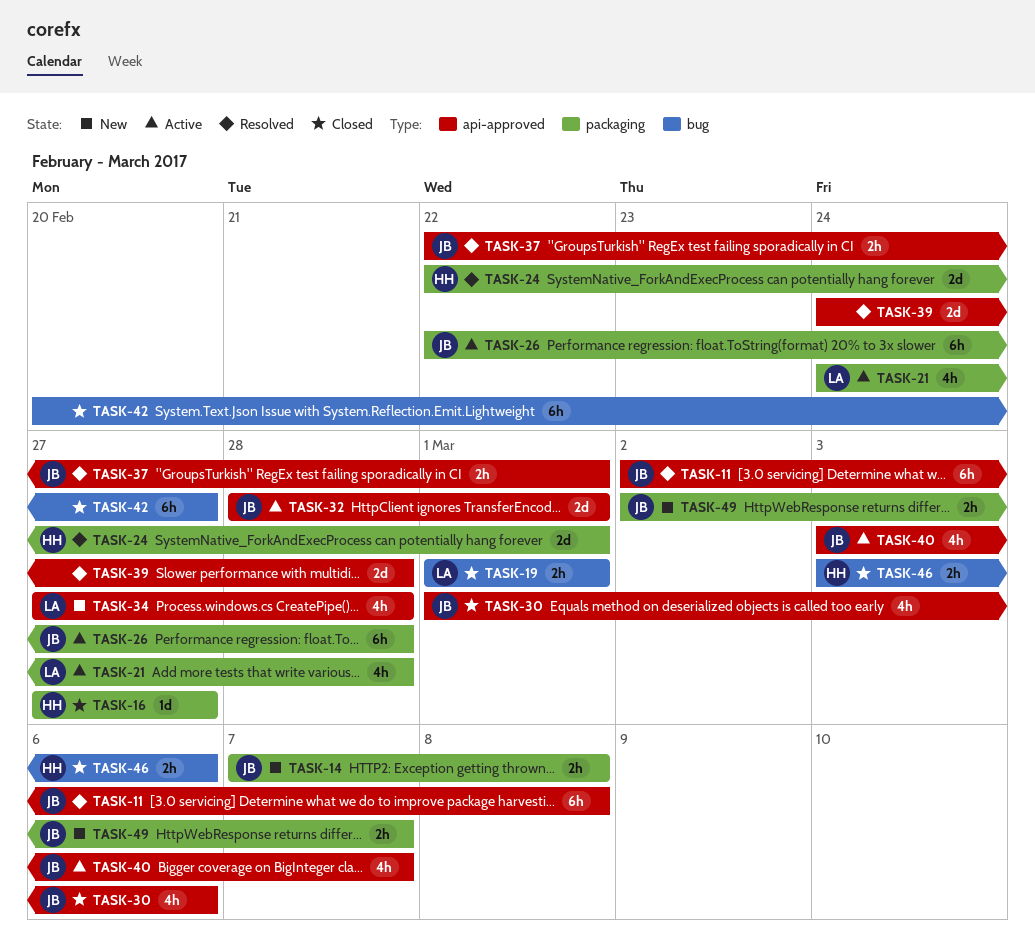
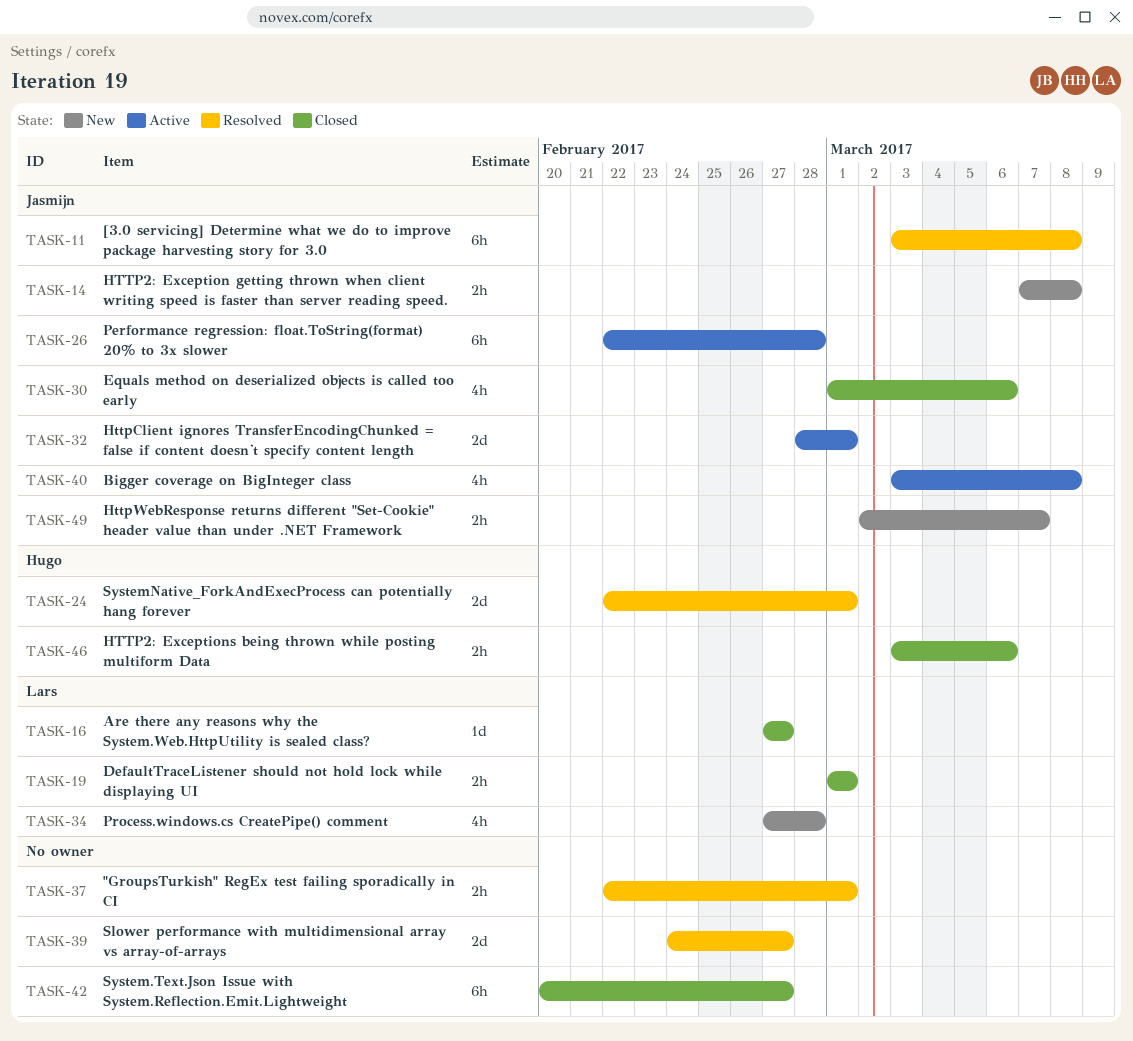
TASK-11, start: Mar 2 -> Mar 3
TASK-16, owner: Hugo -> Lars
TASK-21: present -> none
TASK-37, owner: Jasmijn -> none
TASK-39, due: Feb 28 -> Feb 27
TASK-40, due: Mar 7 -> Mar 8

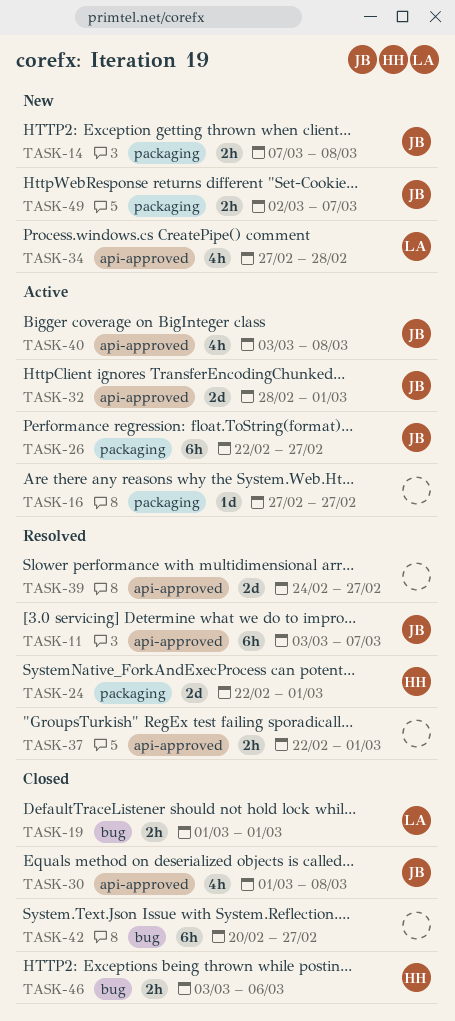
TASK-11, due: Mar 8 -> Mar 7
TASK-16, status: Closed -> Active
TASK-16, owner: Lars -> none
TASK-26, due: Feb 28 -> Feb 27
TASK-30, due: Mar 6 -> Mar 8

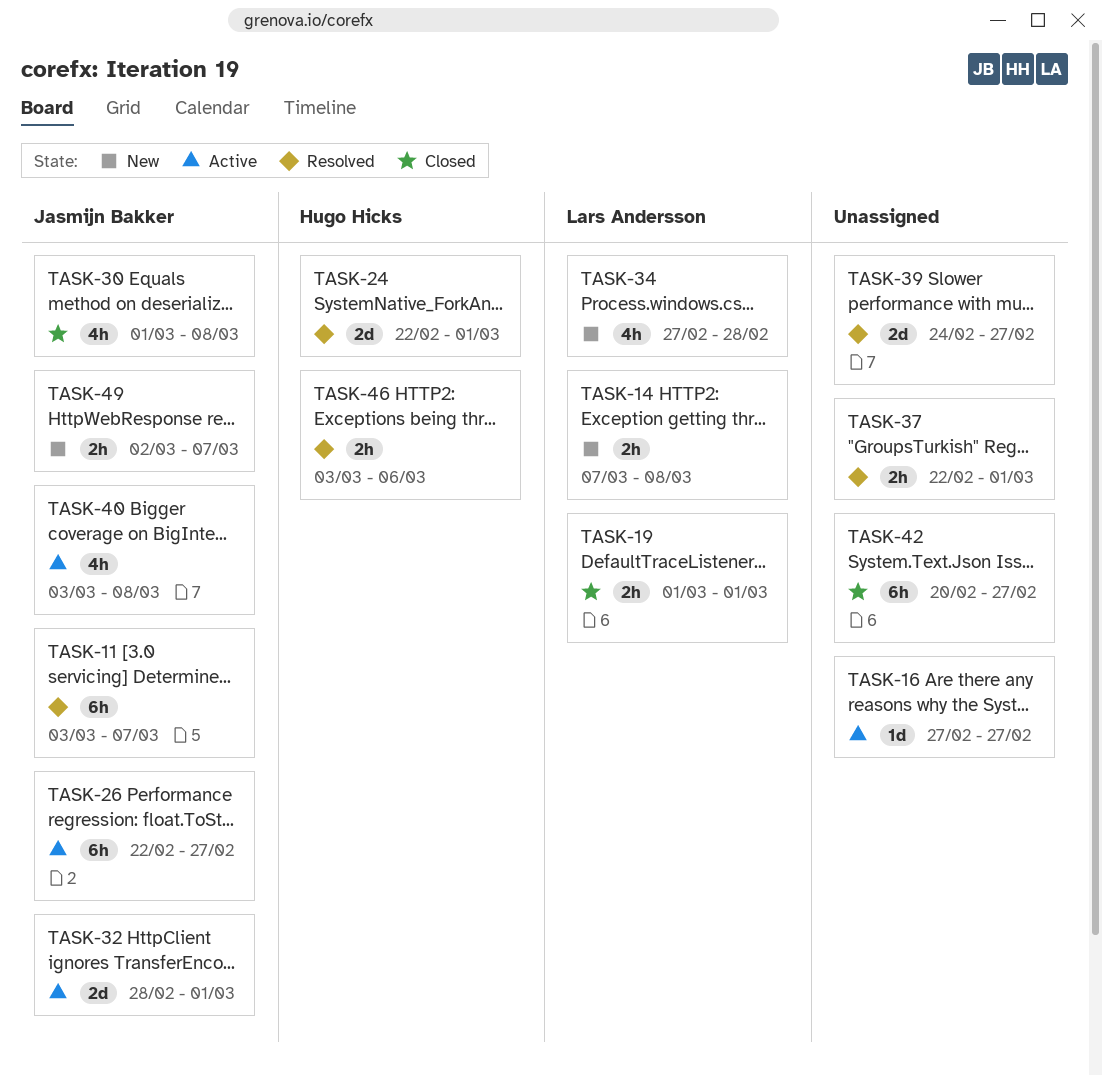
TASK-14, owner: Jasmijn Bakker -> Lars Andersson
TASK-46, status: Closed -> Resolved

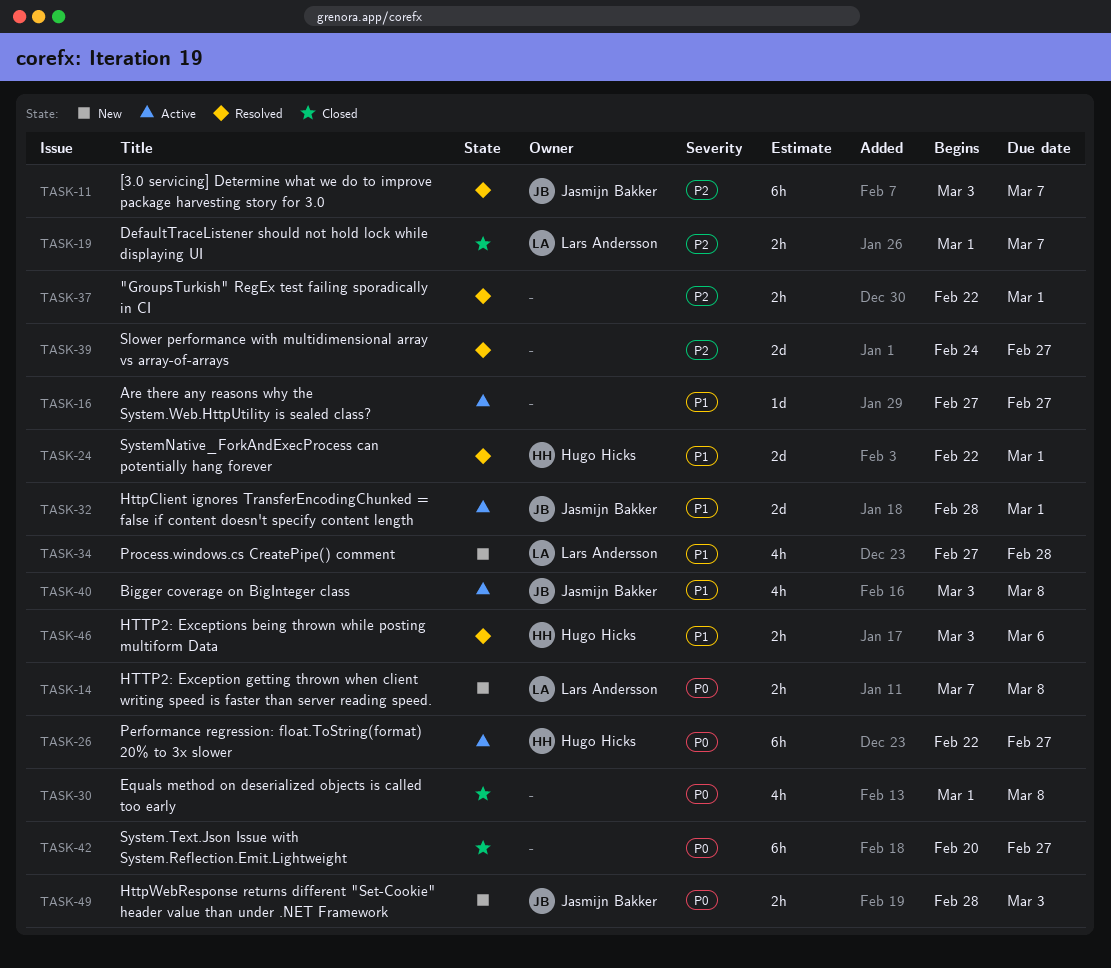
TASK-19, due: Mar 1 -> Mar 7
TASK-26, owner: Jasmijn Bakker -> Hugo Hicks
TASK-30, owner: Jasmijn Bakker -> none
TASK-49, start: Mar 2 -> Feb 28
TASK-49, due: Mar 7 -> Mar 3

